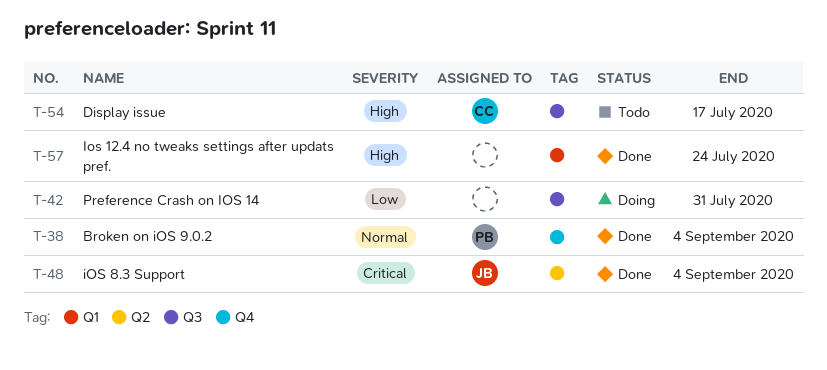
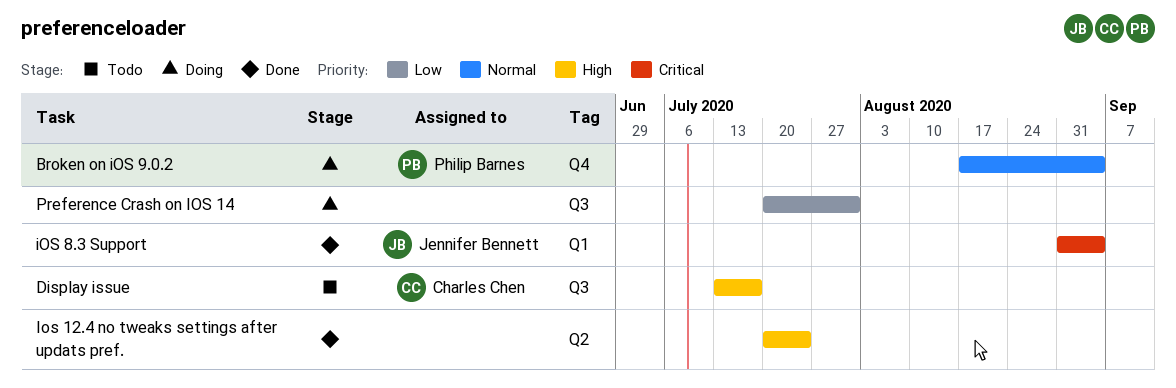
Broken on iOS 9.0.2, status: Done -> Doing
Ios 12.4 no tweaks settings after updats pref., label: Q1 -> Q2
iOS 8.3 Support, label: Q2 -> Q1

